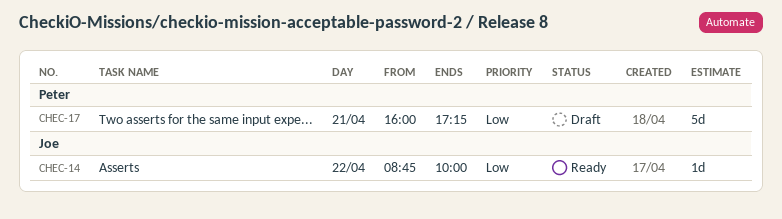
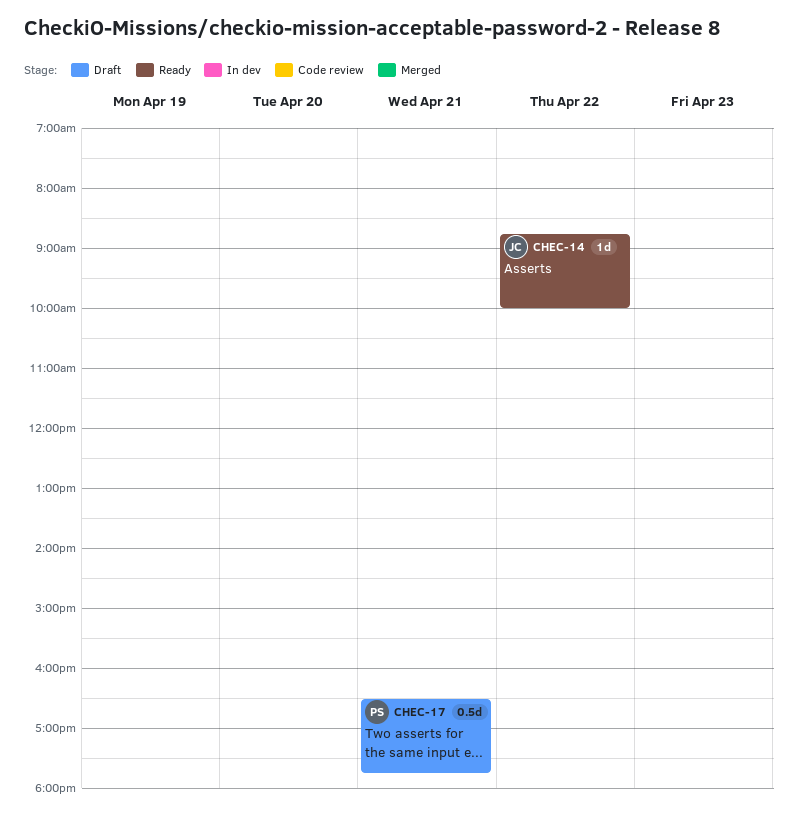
CHEC-17, estimate: 5d -> 0.5d
CHEC-17, begins: 16:00 -> 16:30
CHEC-17, ends: 17:15 -> 17:45

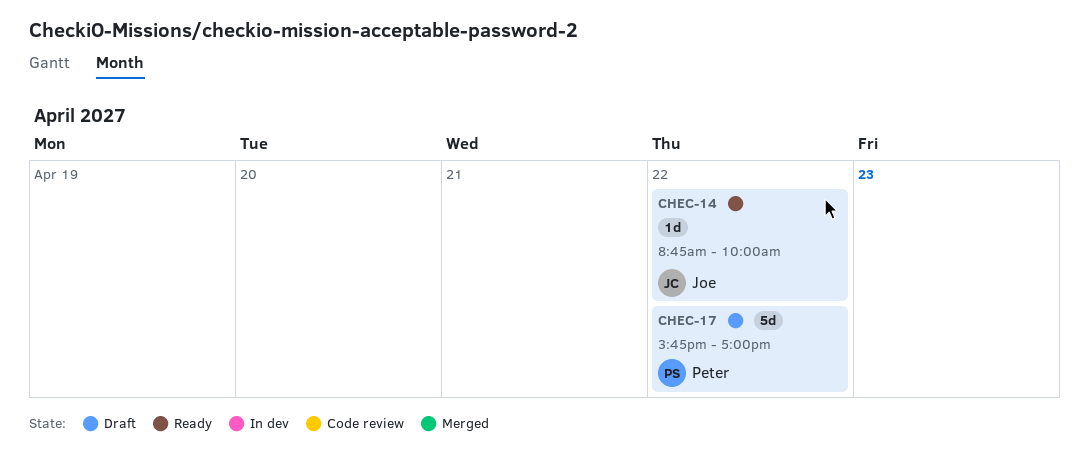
CHEC-17, estimate: 0.5d -> 5d
CHEC-17, day: Apr 21 -> Apr 22
CHEC-17, begins: 16:30 -> 15:45
CHEC-17, ends: 17:45 -> 17:00

